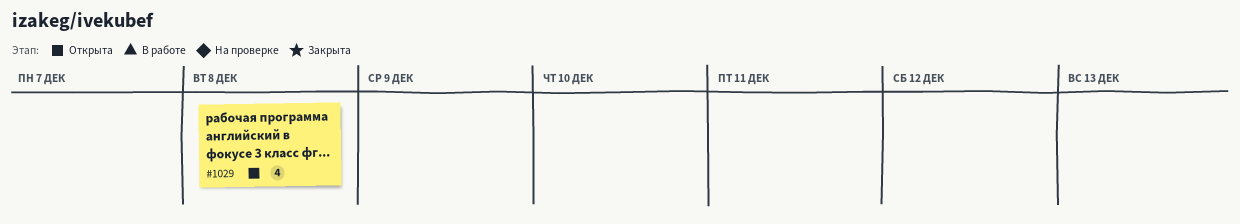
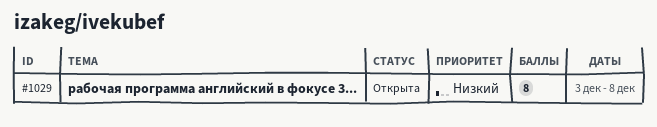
#1029, estimate: 4 -> 8

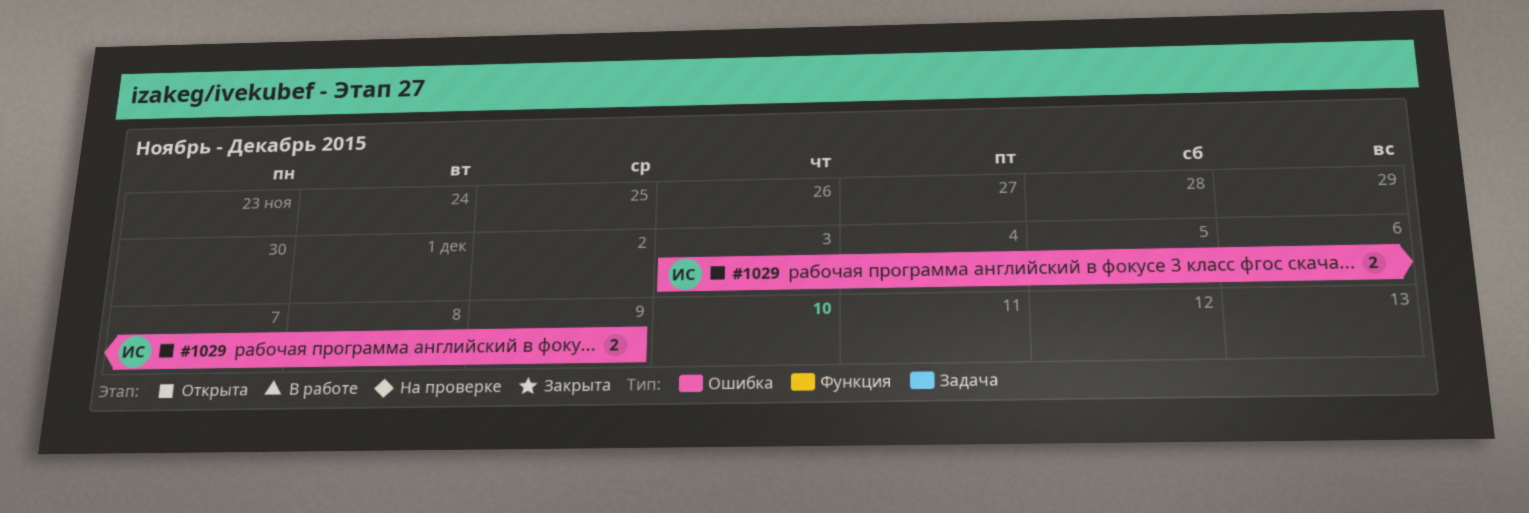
#1029, estimate: 8 -> 2
#1029, due: Dec 8 -> Dec 9

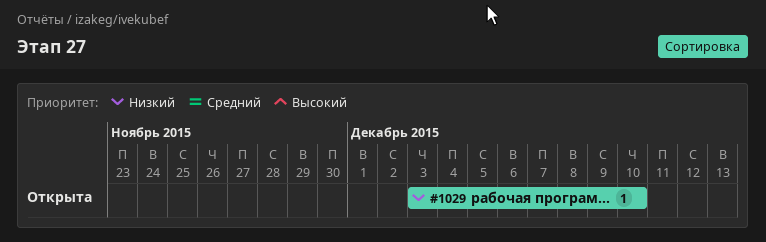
#1029, estimate: 2 -> 1
#1029, due: Dec 9 -> Dec 10

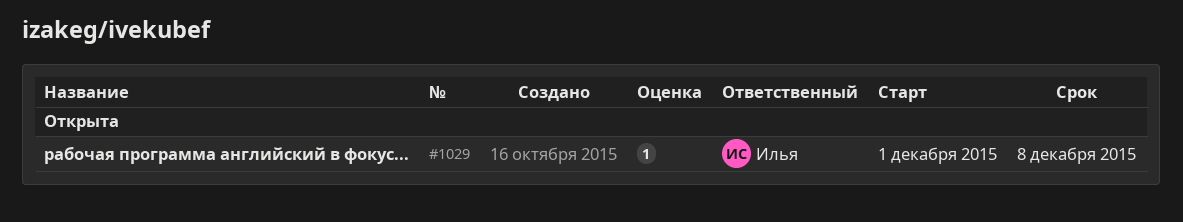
#1029, start: Dec 3 -> Dec 1
#1029, due: Dec 10 -> Dec 8

